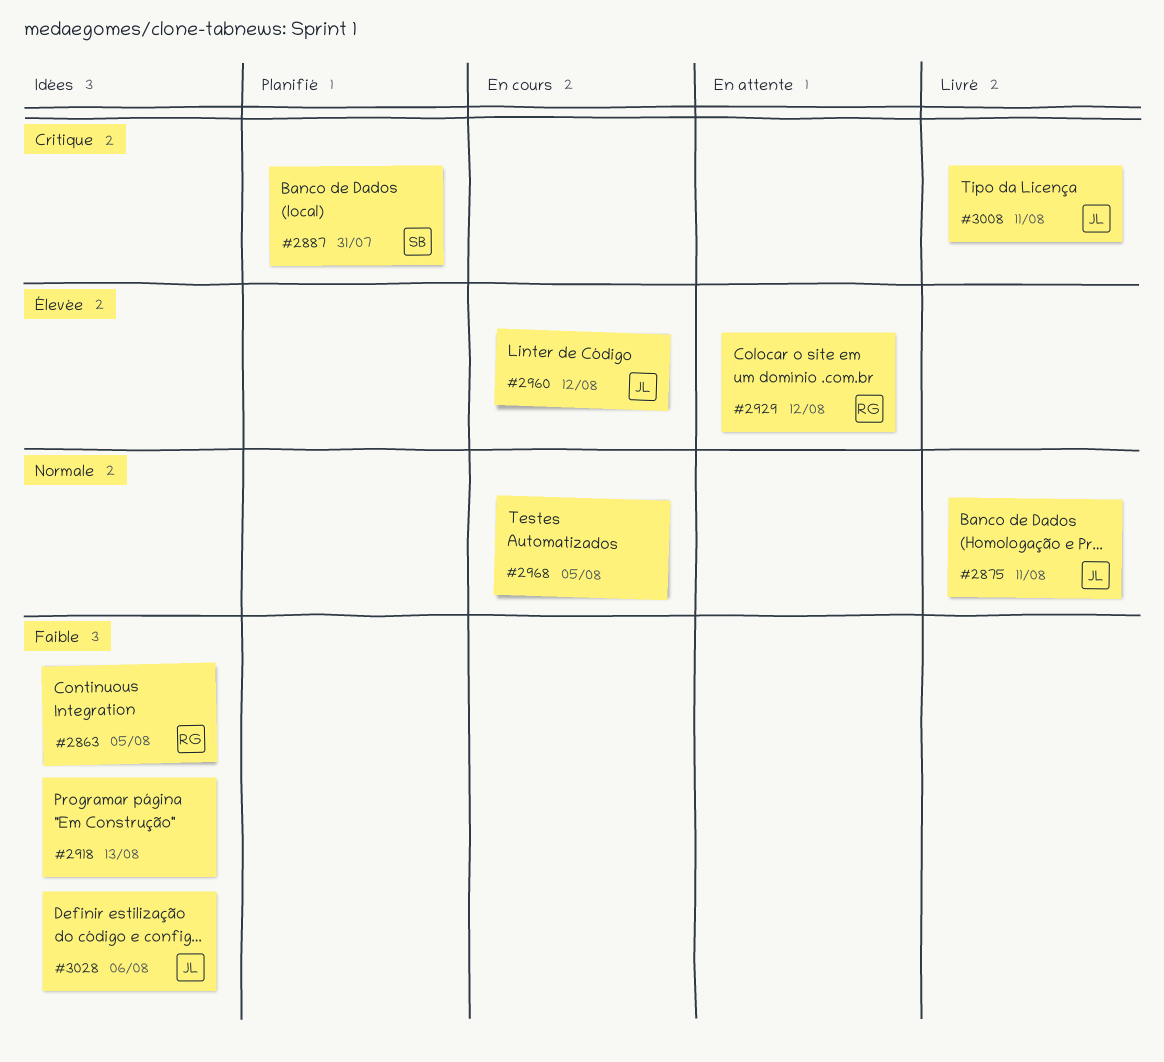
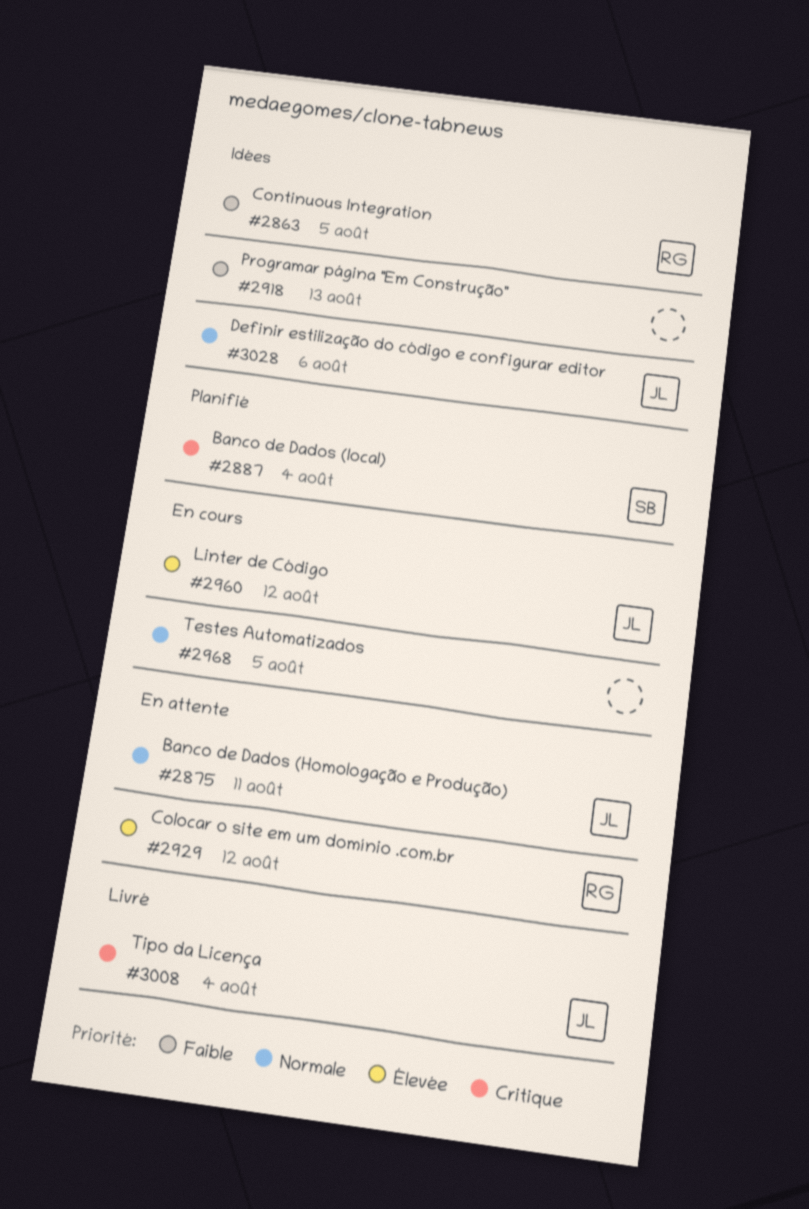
#2875, status: Livré -> En attente
#2887, due: Jul 31 -> Aug 4
#3008, due: Aug 11 -> Aug 4
#3028, priority: Faible -> Normale

